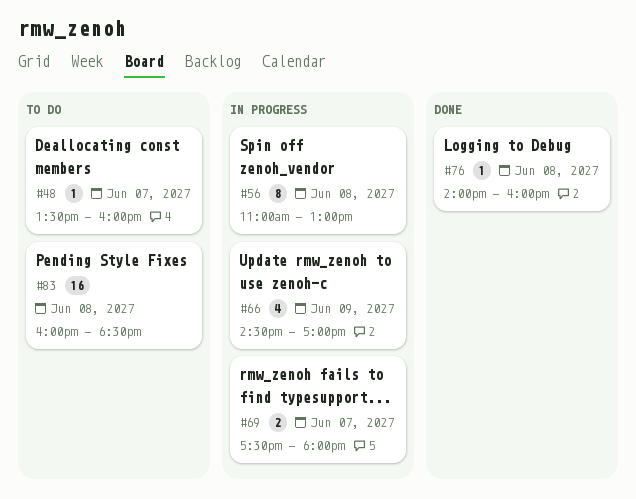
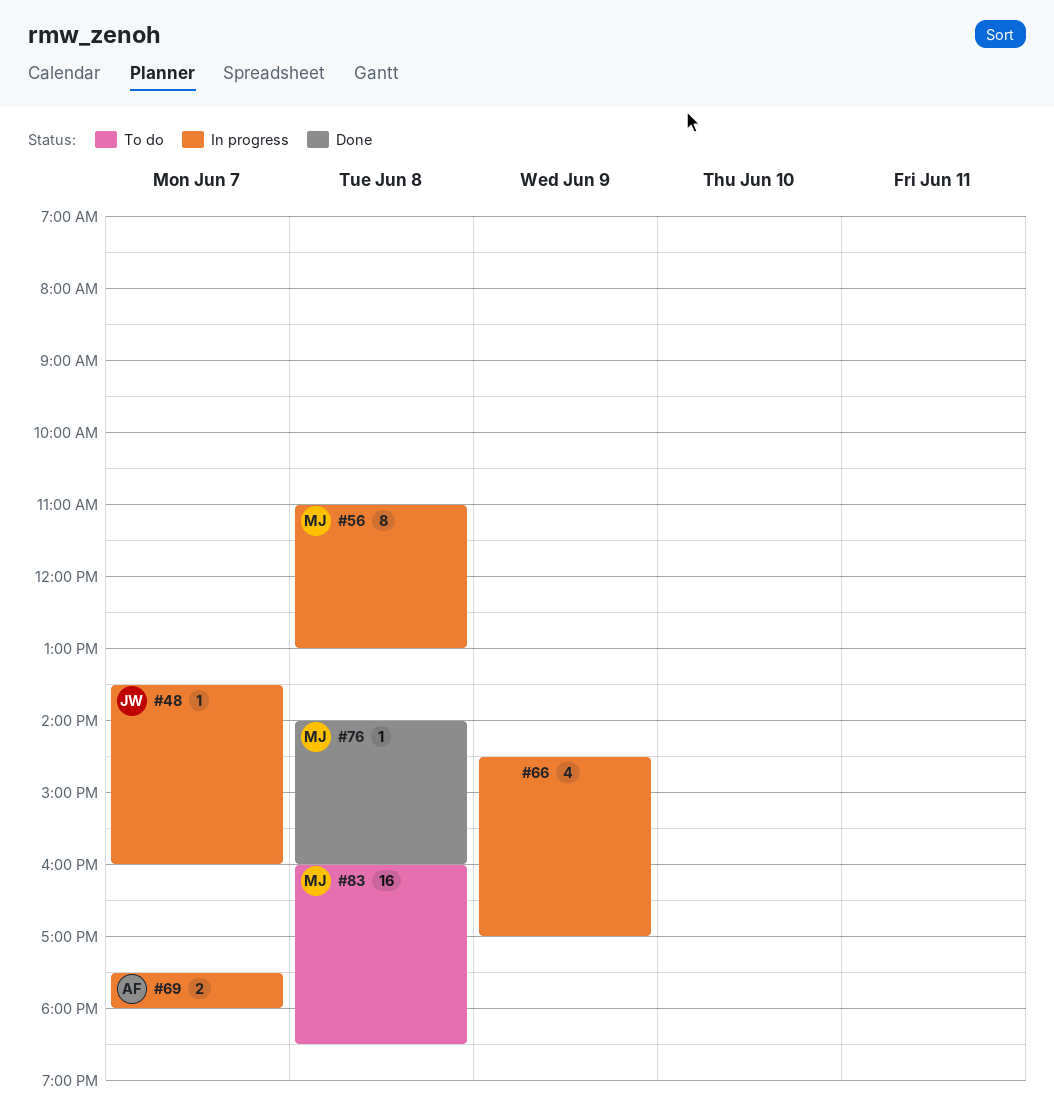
#48, status: To do -> In progress

